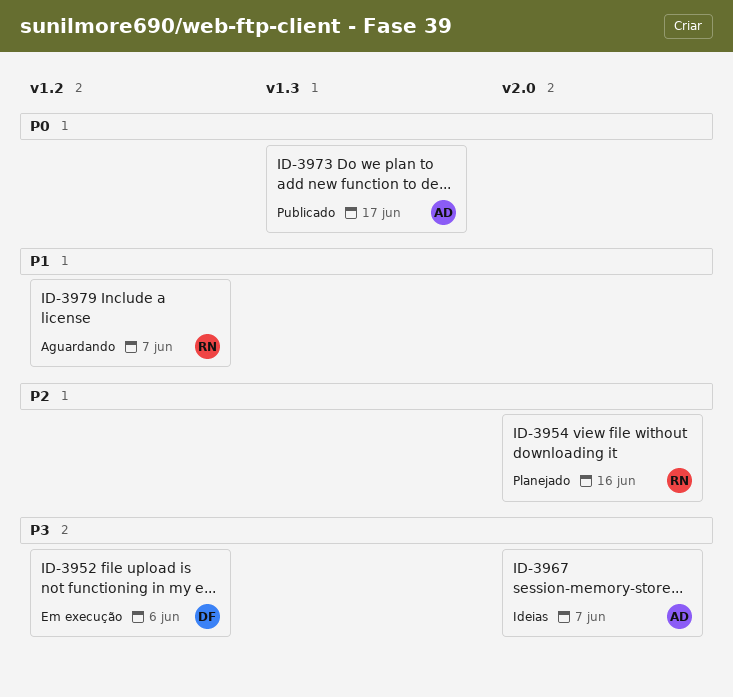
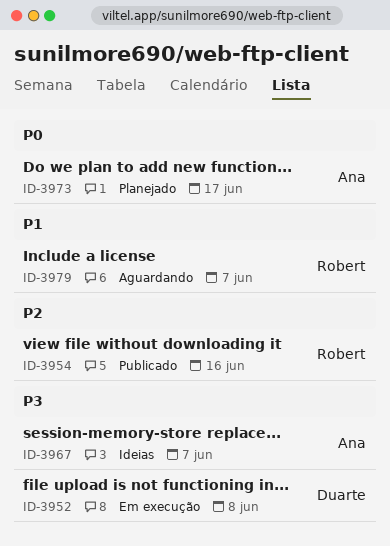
ID-3952, due: Jun 6 -> Jun 8
ID-3954, status: Planejado -> Publicado
ID-3973, status: Publicado -> Planejado

